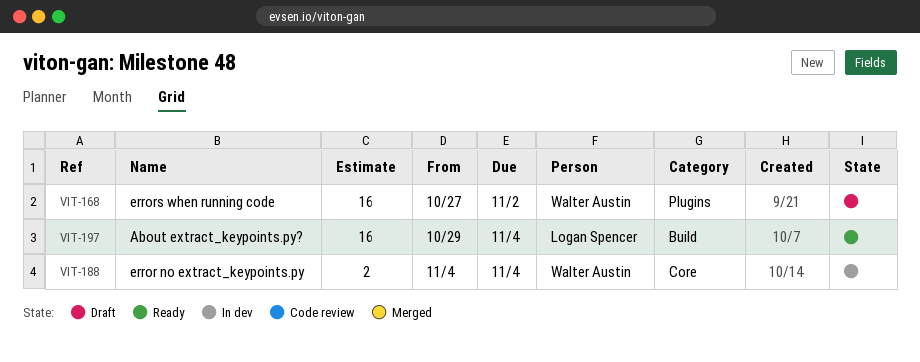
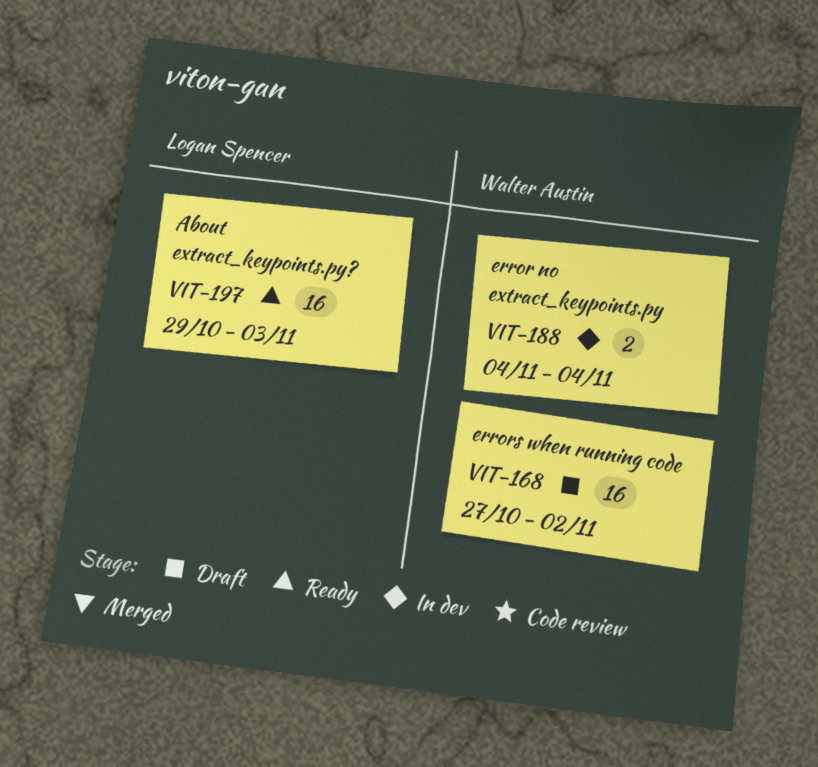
VIT-197, due: Nov 4 -> Nov 3

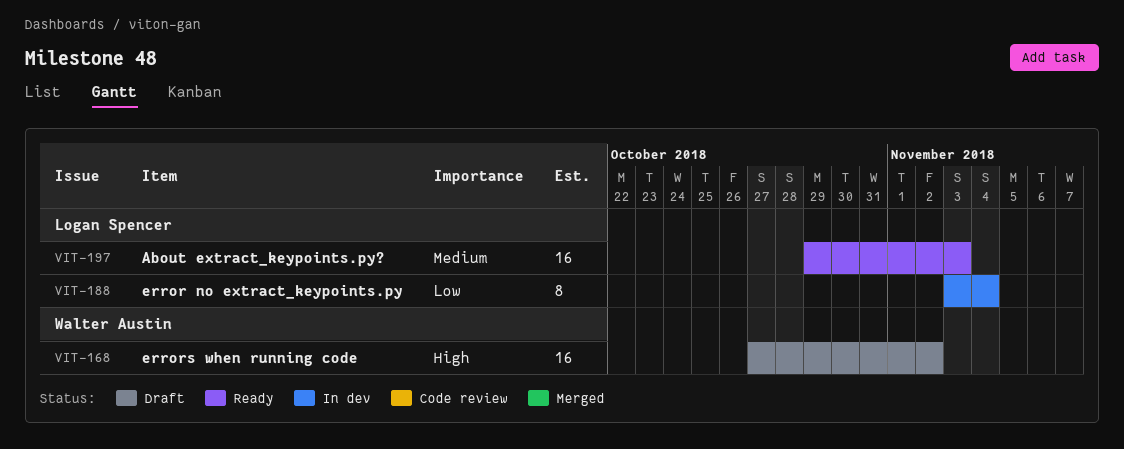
VIT-188, owner: Walter Austin -> Logan Spencer
VIT-188, estimate: 2 -> 8
VIT-188, start: Nov 4 -> Nov 3

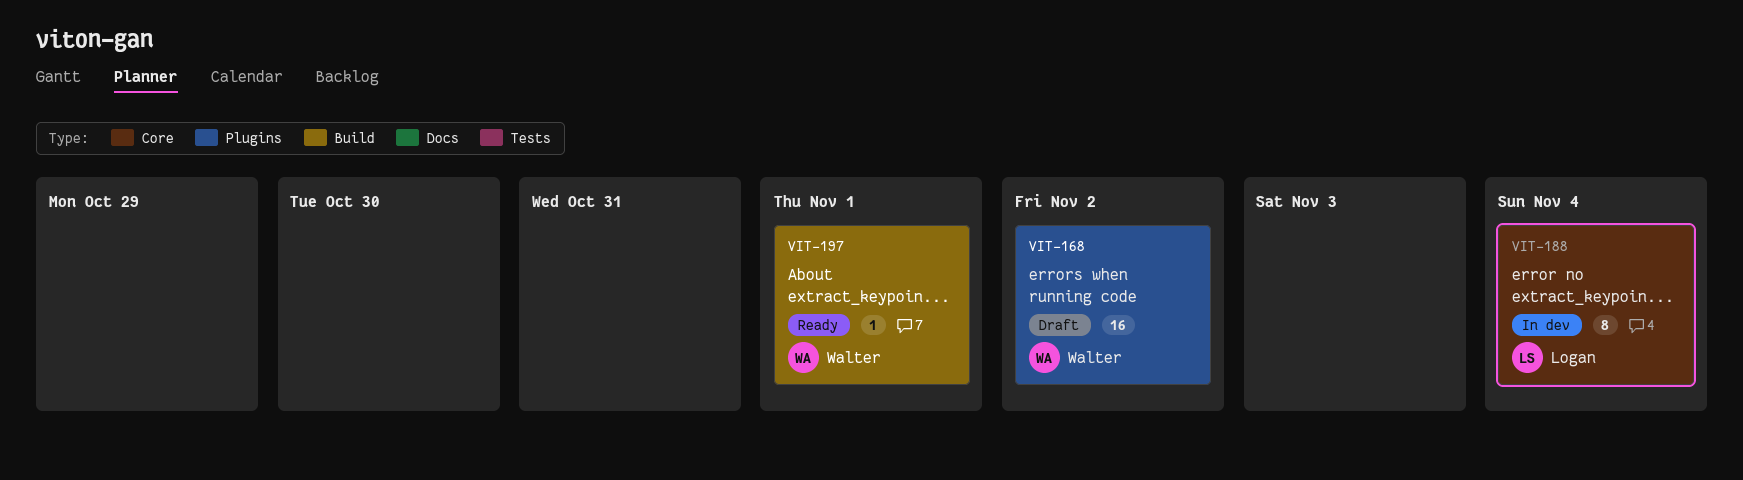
VIT-197, owner: Logan Spencer -> Walter Austin
VIT-197, estimate: 16 -> 1
VIT-197, due: Nov 3 -> Nov 1

